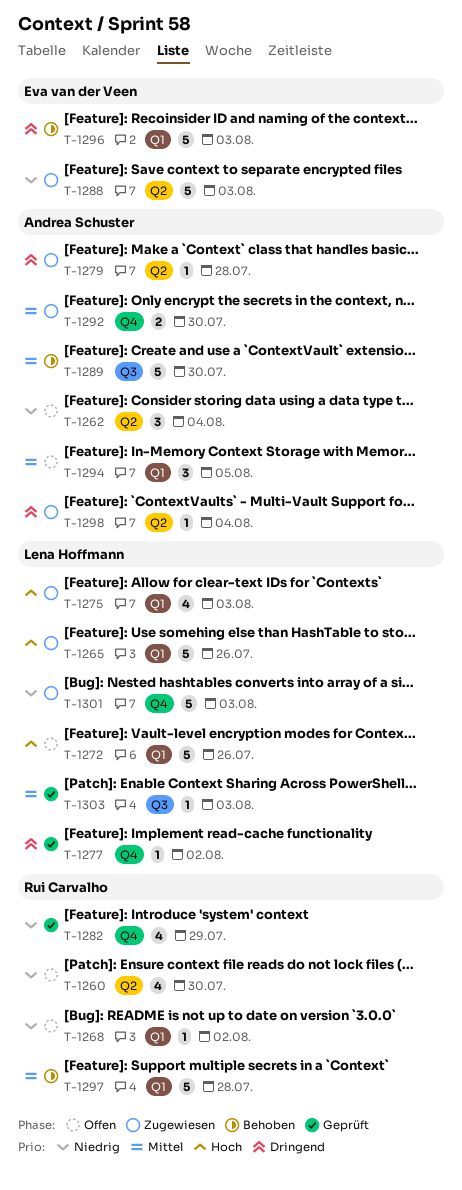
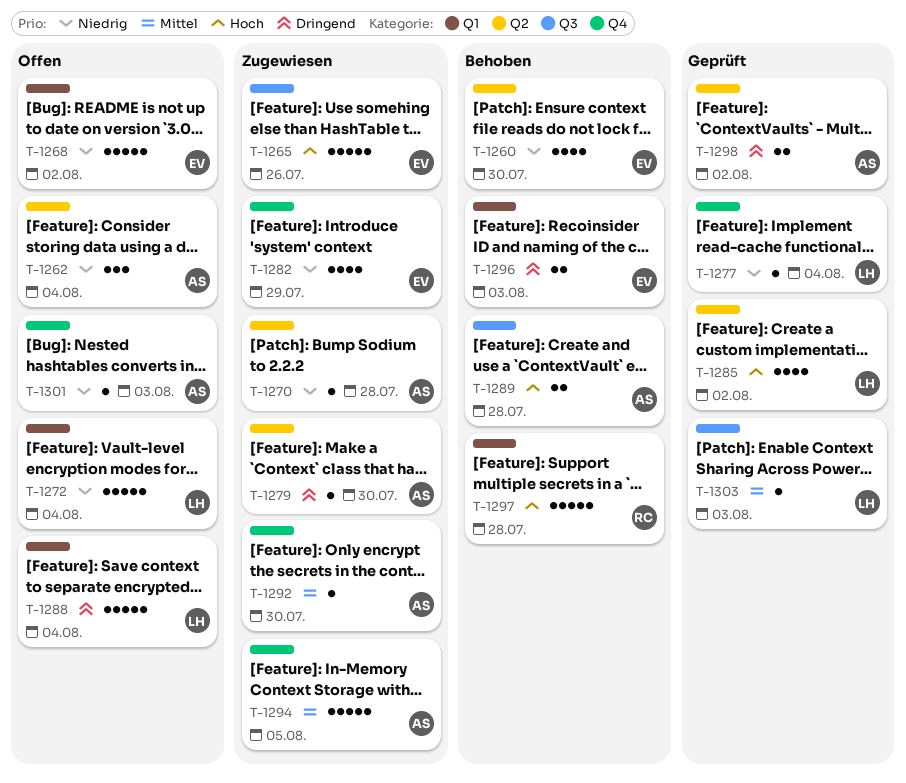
T-1260, status: Offen -> Behoben
T-1260, owner: Rui Carvalho -> Eva van der Veen
T-1265, owner: Lena Hoffmann -> Eva van der Veen
T-1265, label: Q1 -> Q3
T-1268, owner: Rui Carvalho -> Eva van der Veen
T-1268, estimate: 1 -> 5
T-1270: none -> present
T-1272, priority: Hoch -> Niedrig
T-1272, due: Jul 26 -> Aug 4
T-1275: present -> none
T-1277, priority: Dringend -> Niedrig
T-1277, due: Aug 2 -> Aug 4
T-1279, due: Jul 28 -> Jul 30
T-1282, status: Geprüft -> Zugewiesen
T-1282, owner: Rui Carvalho -> Eva van der Veen
T-1285: none -> present
T-1288, status: Zugewiesen -> Offen
T-1288, owner: Eva van der Veen -> Lena Hoffmann
T-1288, priority: Niedrig -> Dringend
T-1288, label: Q2 -> Q1
T-1288, due: Aug 3 -> Aug 4
T-1289, priority: Mittel -> Hoch
T-1289, estimate: 5 -> 2
T-1289, due: Jul 30 -> Jul 28
T-1292, estimate: 2 -> 1
T-1294, status: Offen -> Zugewiesen
T-1294, label: Q1 -> Q4
T-1294, estimate: 3 -> 5
T-1296, estimate: 5 -> 2
T-1297, priority: Mittel -> Hoch
T-1298, status: Zugewiesen -> Geprüft
T-1298, estimate: 1 -> 2
T-1298, due: Aug 4 -> Aug 2
T-1301, status: Zugewiesen -> Offen
T-1301, owner: Lena Hoffmann -> Andrea Schuster
T-1301, estimate: 5 -> 1

